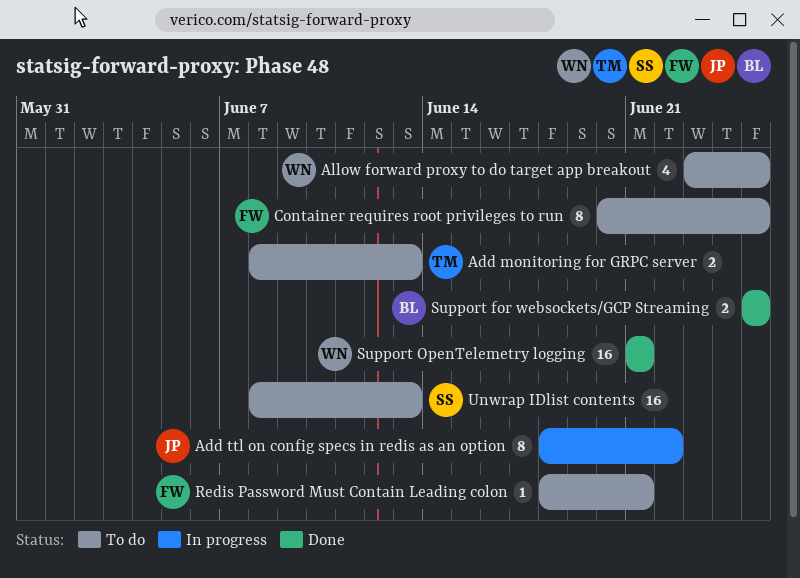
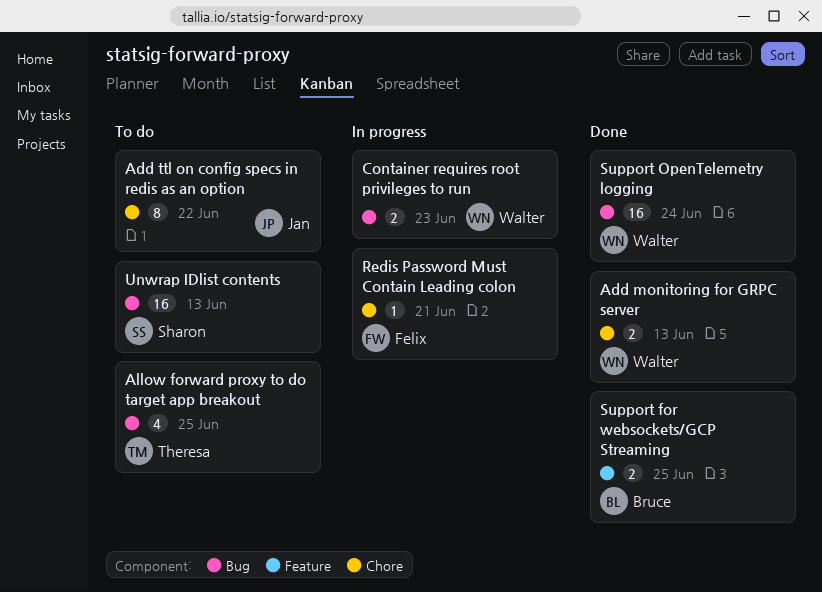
Add monitoring for GRPC server, status: To do -> Done
Add monitoring for GRPC server, owner: Theresa -> Walter
Add ttl on config specs in redis as an option, status: In progress -> To do
Allow forward proxy to do target app breakout, owner: Walter -> Theresa
Container requires root privileges to run, status: To do -> In progress
Container requires root privileges to run, owner: Felix -> Walter
Container requires root privileges to run, estimate: 8 -> 2
Container requires root privileges to run, due: Jun 25 -> Jun 23
Redis Password Must Contain Leading colon, status: To do -> In progress
Support OpenTelemetry logging, due: Jun 21 -> Jun 24

